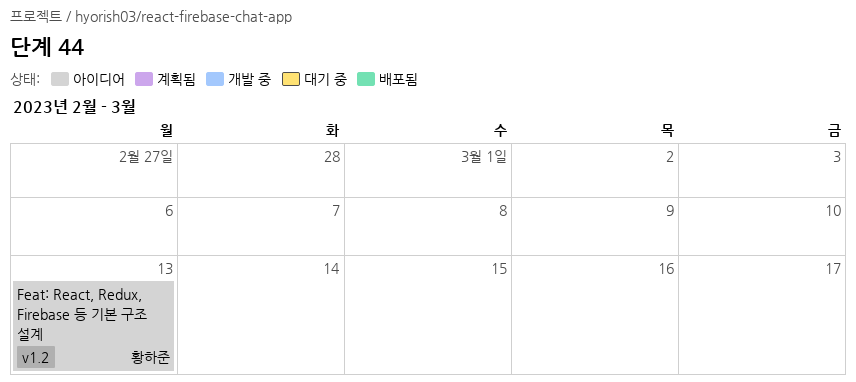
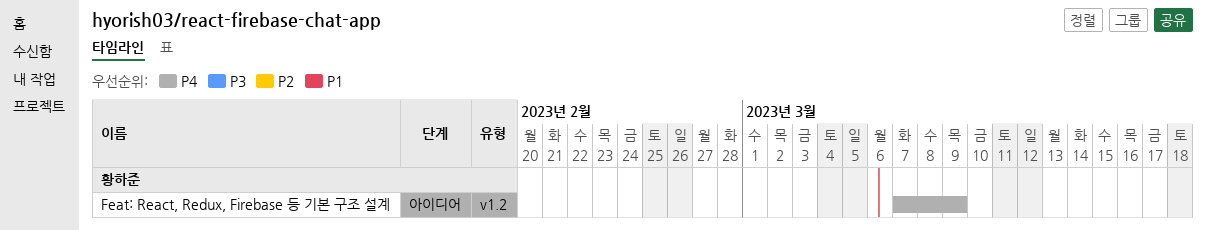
Feat: React, Redux, Firebase 등 기본 구조 설계, due: Mar 13 -> Mar 9

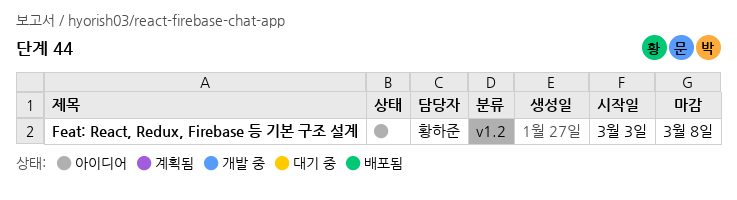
Feat: React, Redux, Firebase 등 기본 구조 설계, start: Mar 7 -> Mar 3
Feat: React, Redux, Firebase 등 기본 구조 설계, due: Mar 9 -> Mar 8

